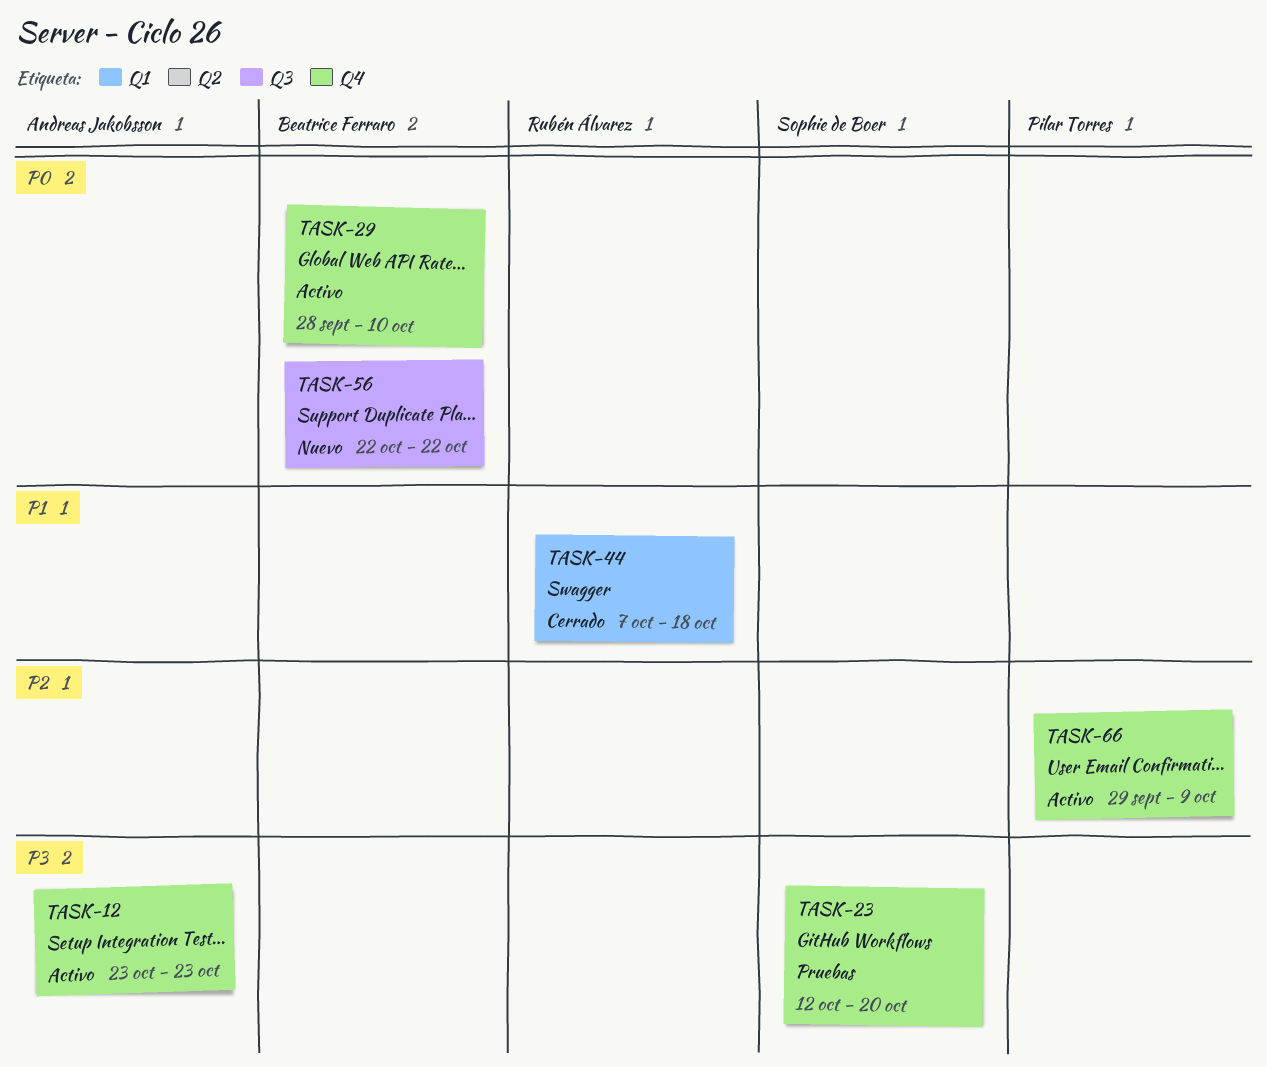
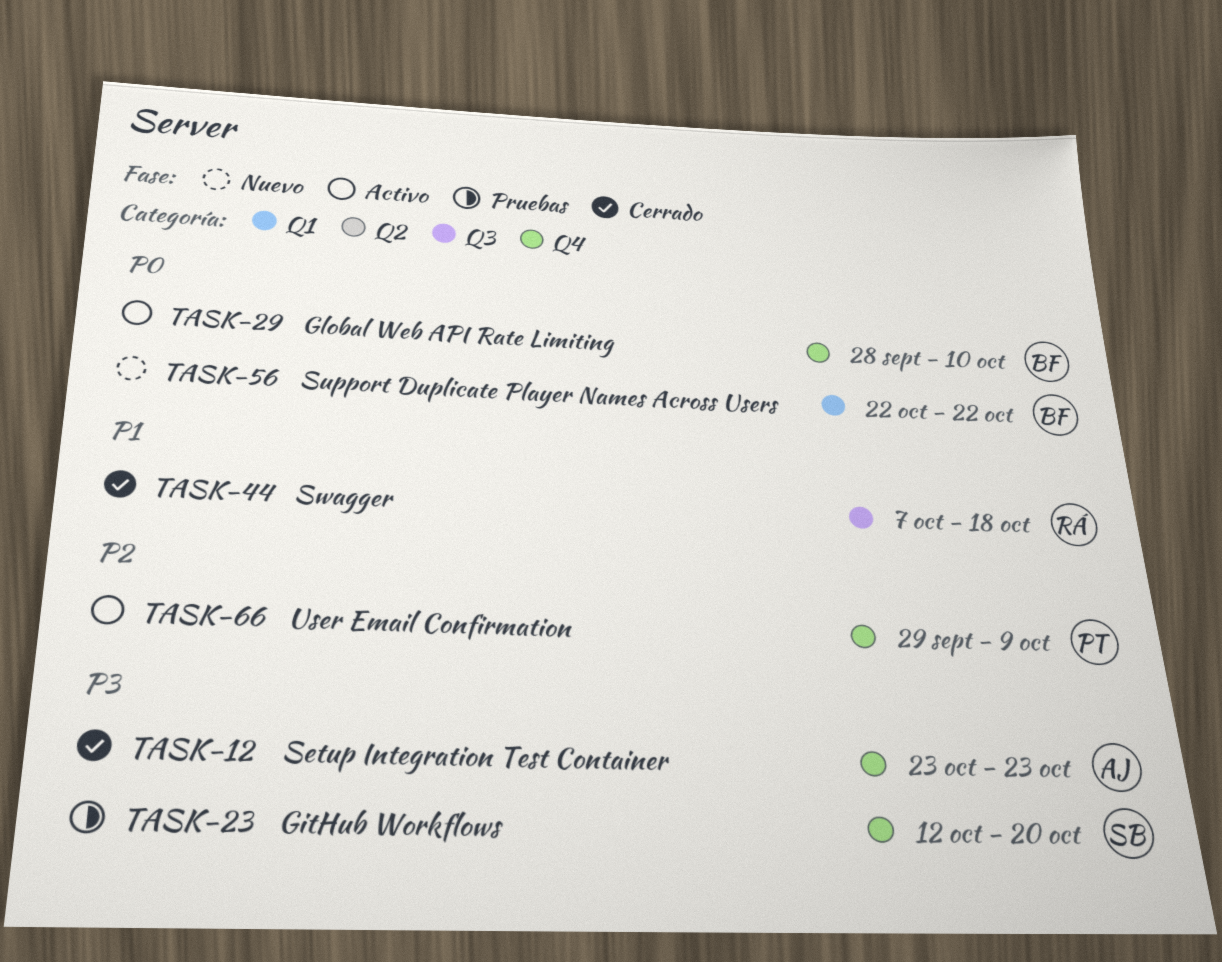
TASK-12, status: Activo -> Cerrado
TASK-44, label: Q1 -> Q3
TASK-56, label: Q3 -> Q1

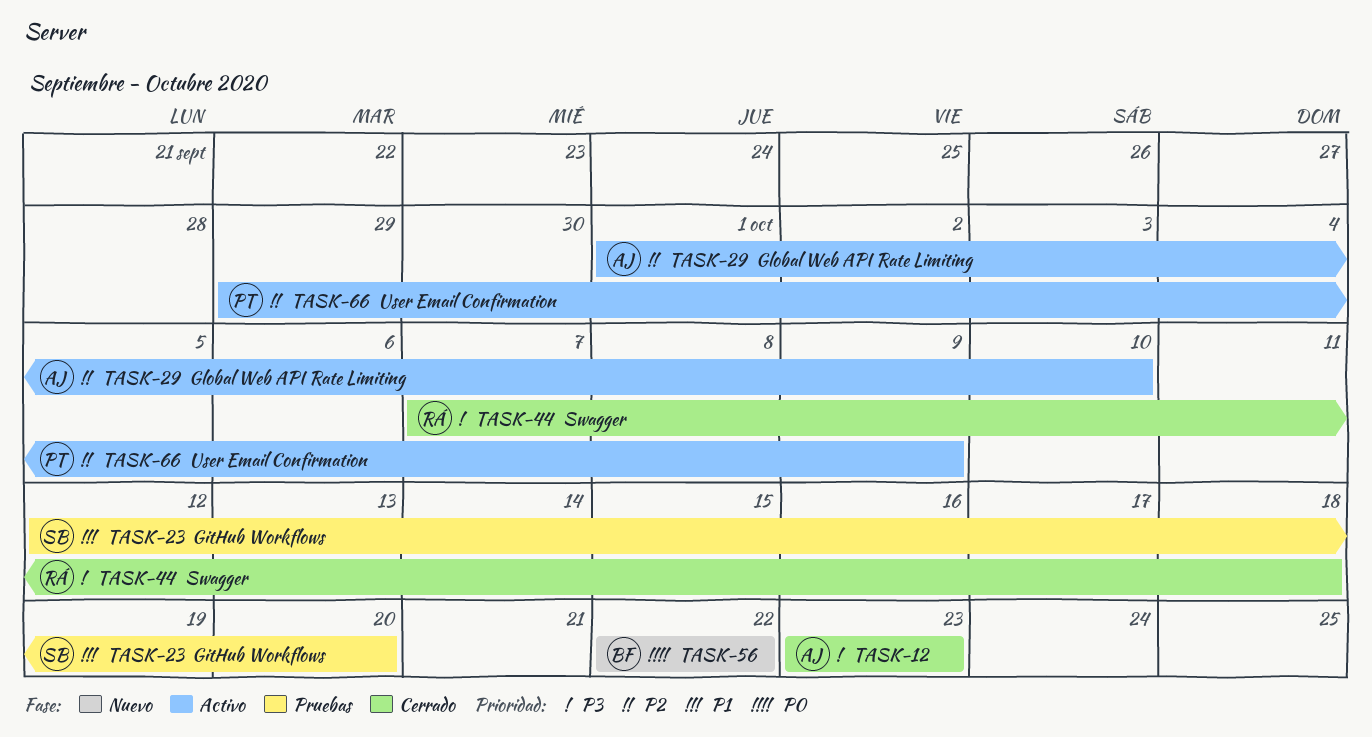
TASK-23, priority: P3 -> P1
TASK-29, owner: BF -> AJ
TASK-29, priority: P0 -> P2
TASK-29, start: Sep 28 -> Oct 1
TASK-44, priority: P1 -> P3

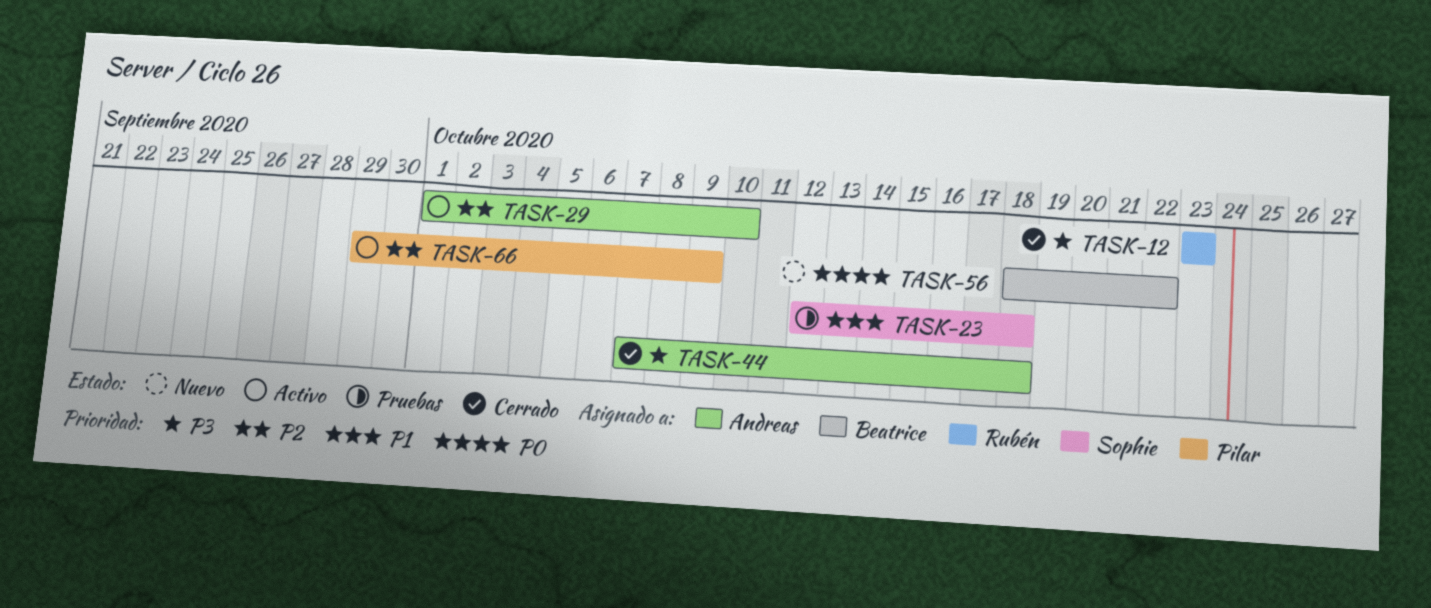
TASK-12, owner: Andreas -> Rubén
TASK-23, due: Oct 20 -> Oct 18
TASK-44, owner: Rubén -> Andreas
TASK-56, start: Oct 22 -> Oct 18

